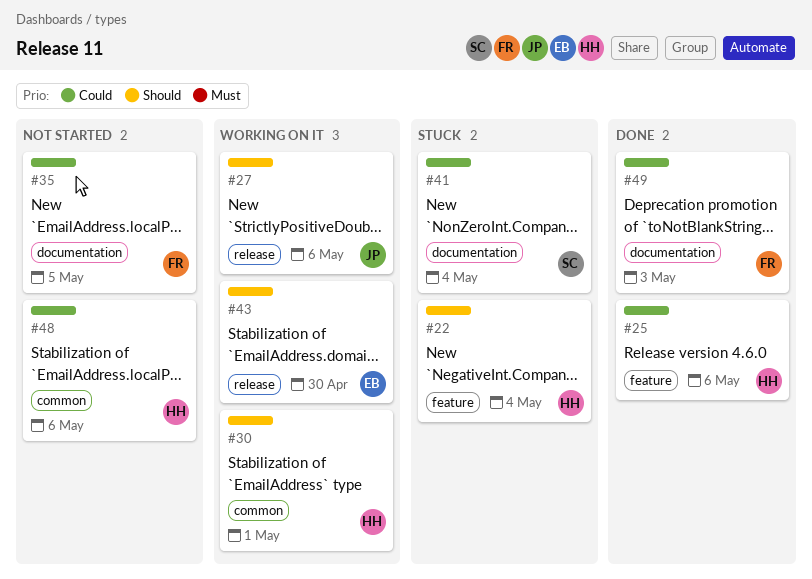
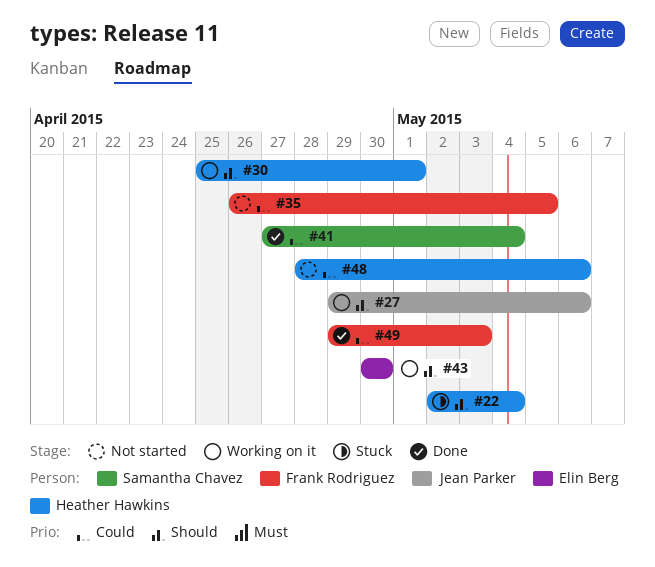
#25: present -> none
#41, status: Stuck -> Done

